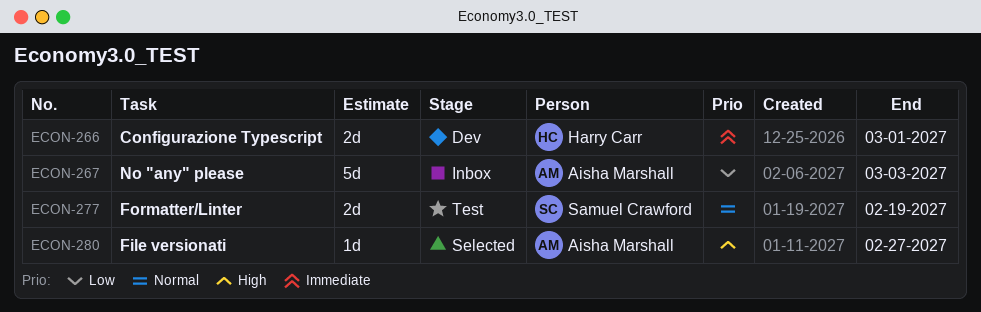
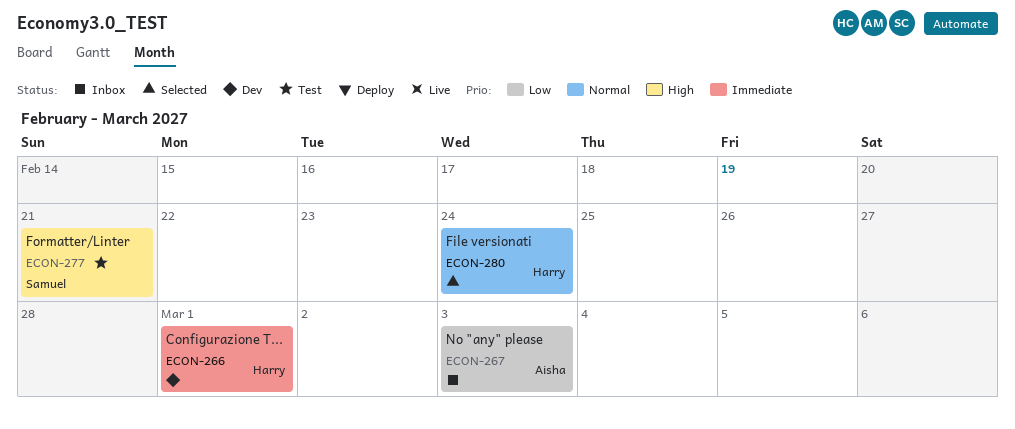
ECON-277, priority: Normal -> High
ECON-277, due: Feb 19 -> Feb 21
ECON-280, owner: Aisha Marshall -> Harry Carr
ECON-280, priority: High -> Normal
ECON-280, due: Feb 27 -> Feb 24

